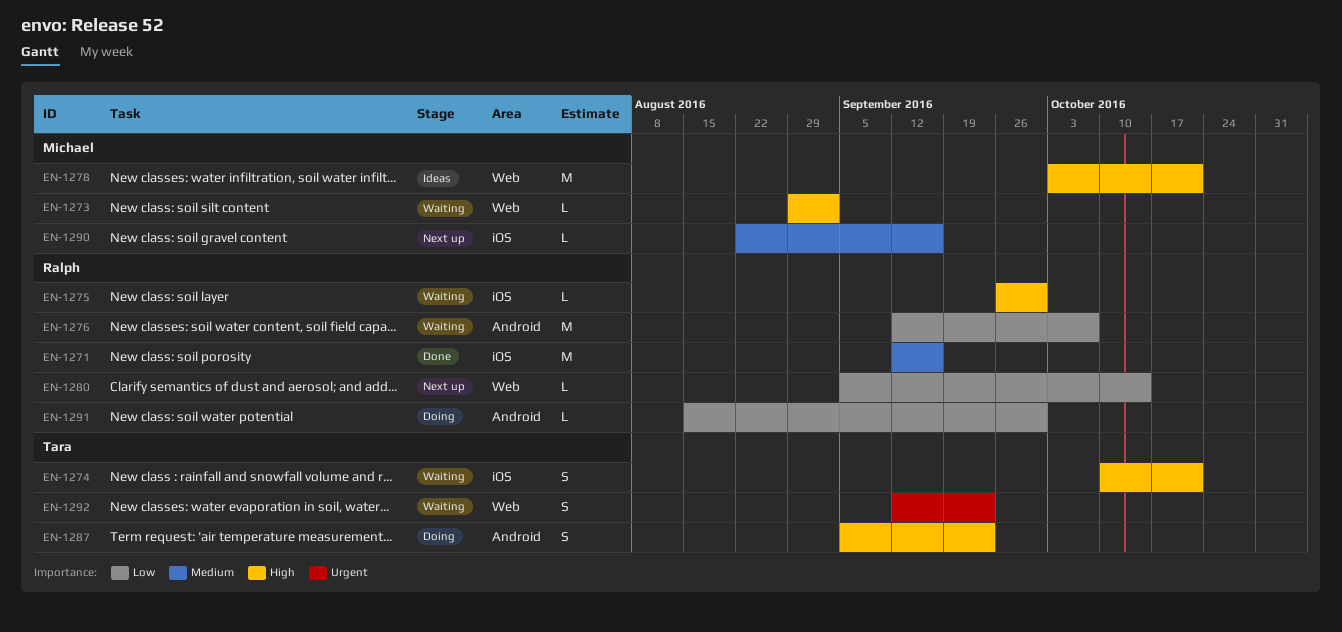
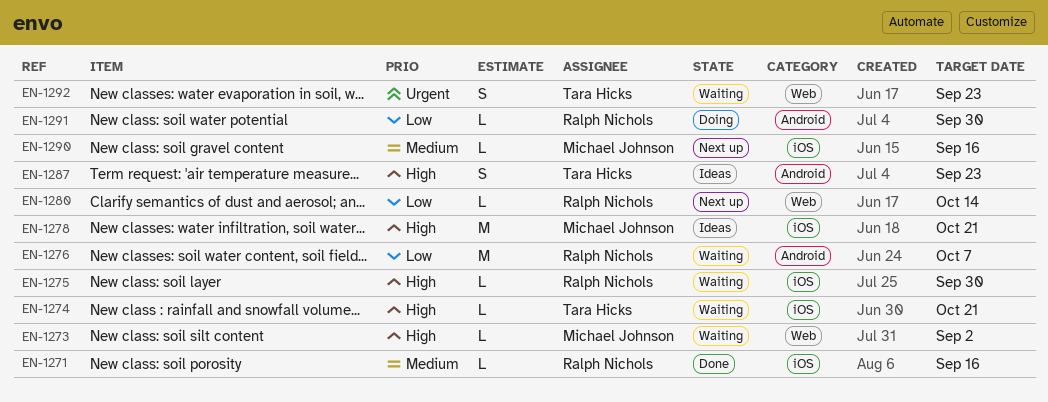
EN-1271, estimate: M -> L
EN-1274, estimate: S -> L
EN-1278, label: Web -> iOS
EN-1287, status: Doing -> Ideas

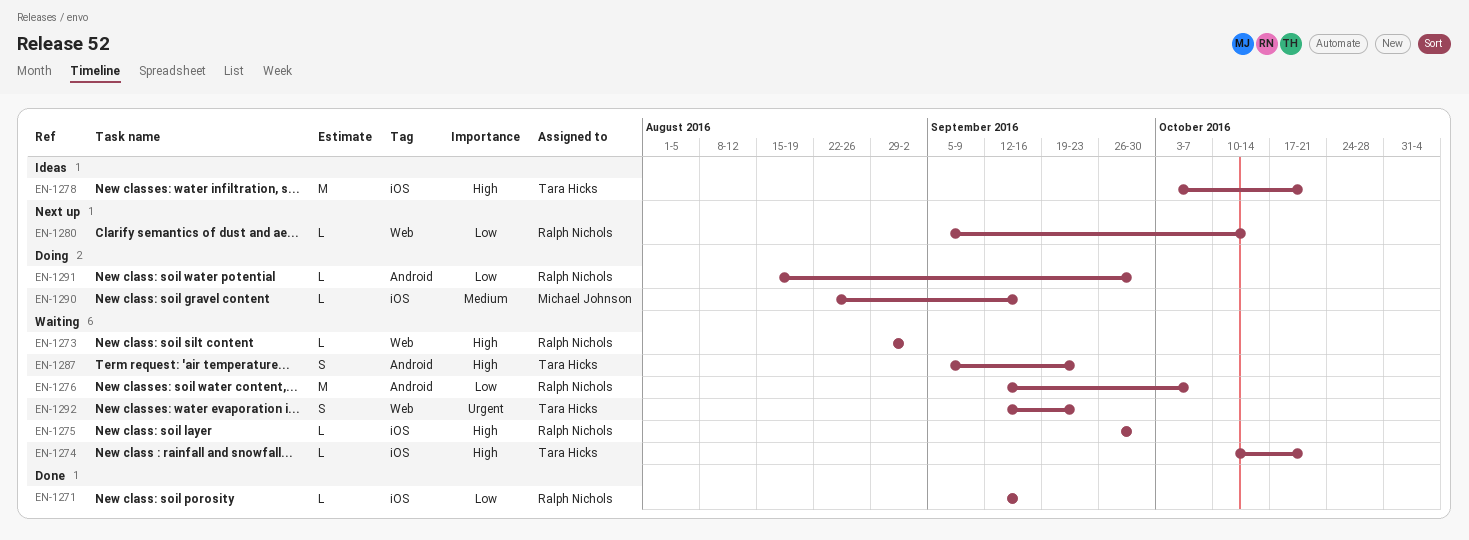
EN-1271, priority: Medium -> Low
EN-1273, owner: Michael Johnson -> Ralph Nichols
EN-1278, owner: Michael Johnson -> Tara Hicks
EN-1287, status: Ideas -> Waiting
EN-1290, status: Next up -> Doing

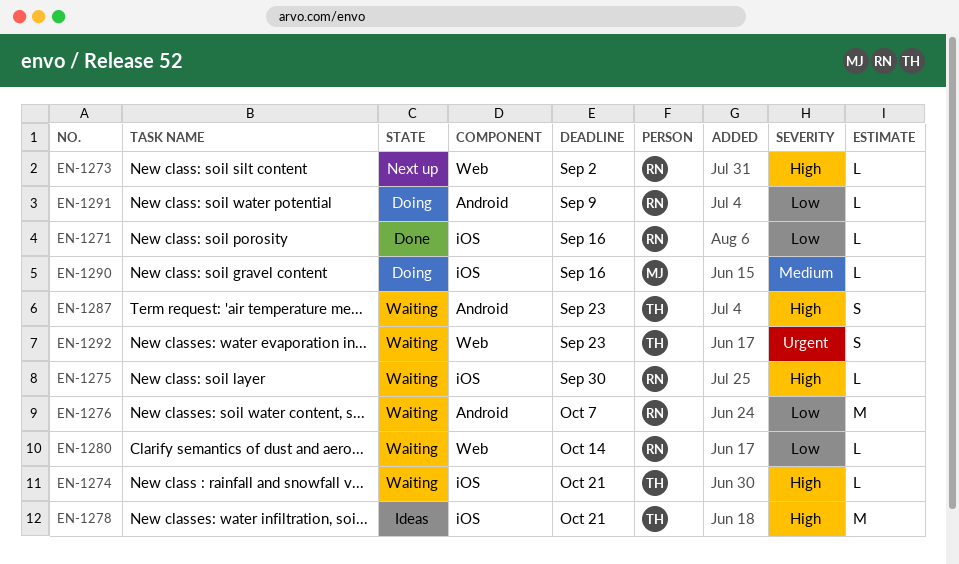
EN-1273, status: Waiting -> Next up
EN-1280, status: Next up -> Waiting
EN-1291, due: Sep 30 -> Sep 9

